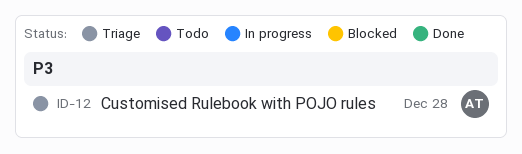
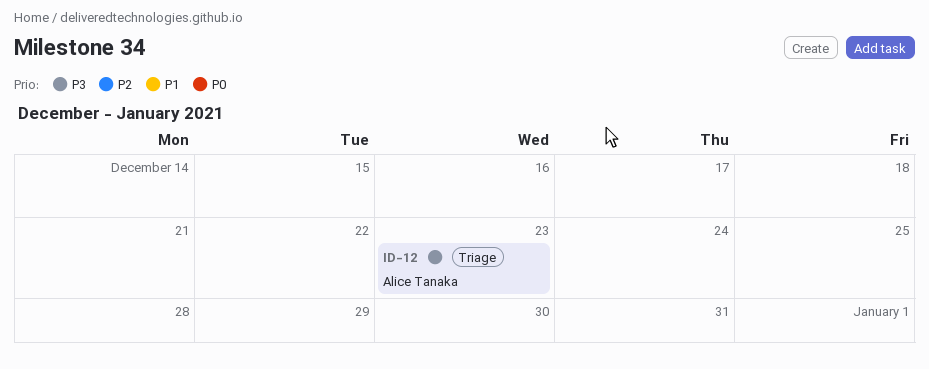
ID-12, due: Dec 28 -> Dec 23

